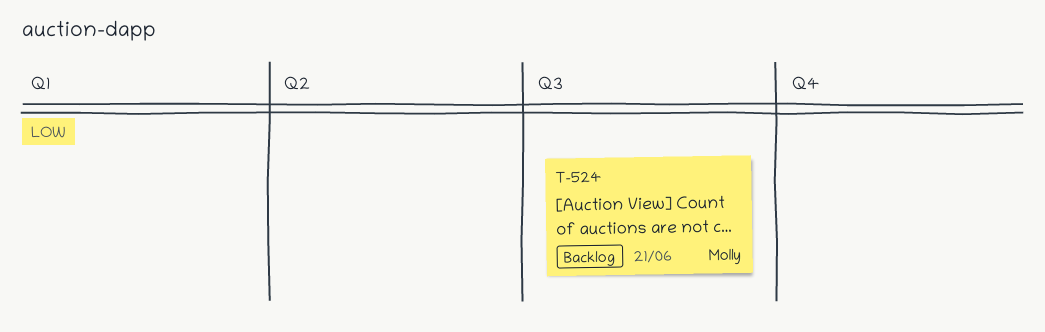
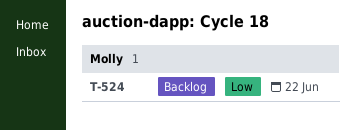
T-524, due: Jun 21 -> Jun 22

